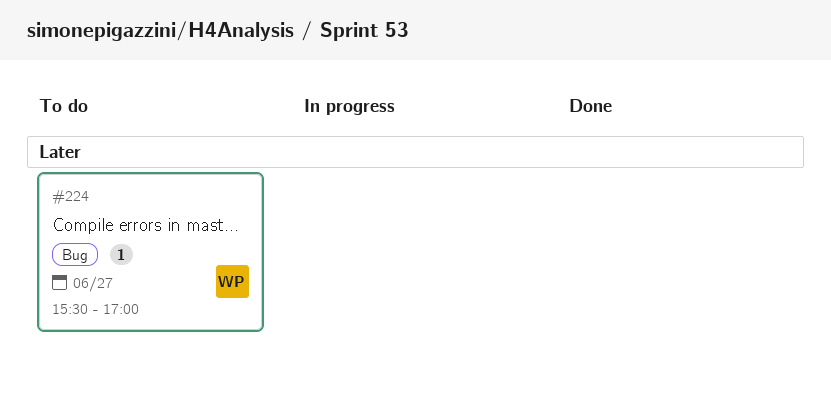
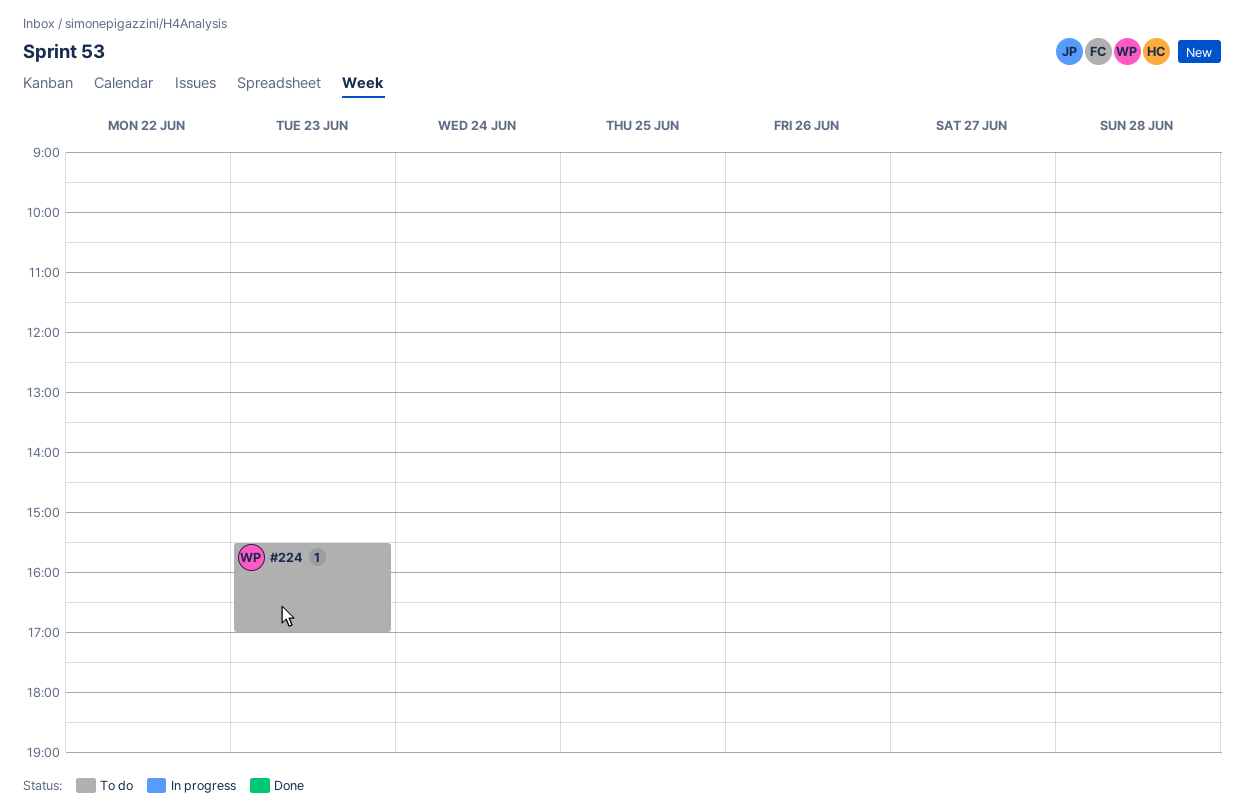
#224, day: Jun 27 -> Jun 23

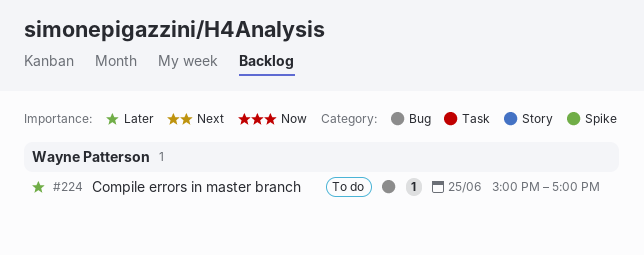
#224, day: Jun 23 -> Jun 25
#224, begins: 15:30 -> 15:00

